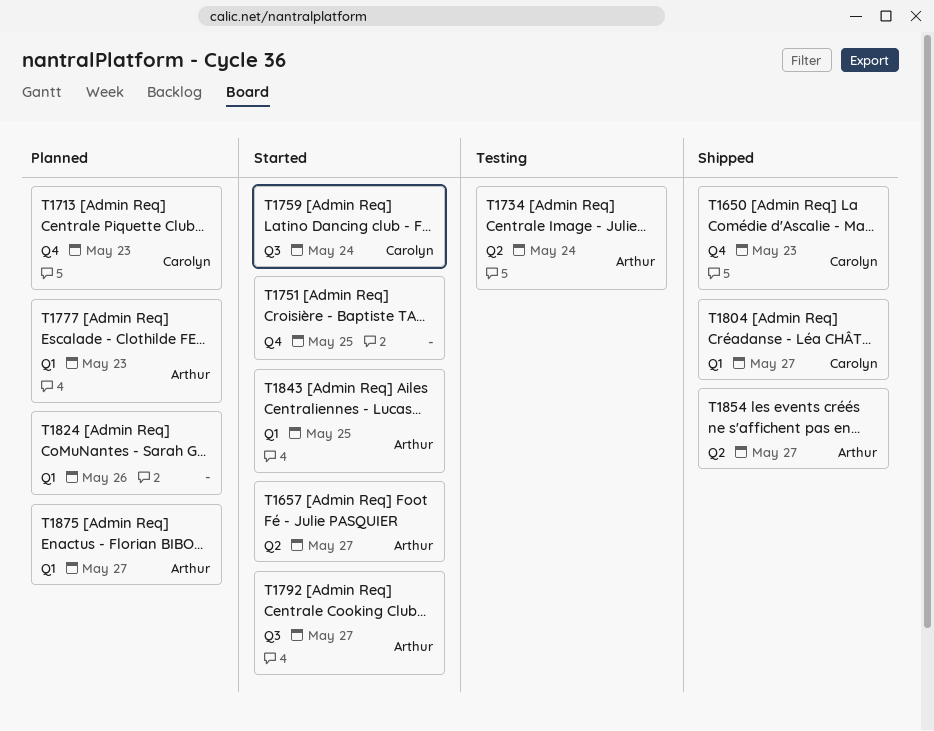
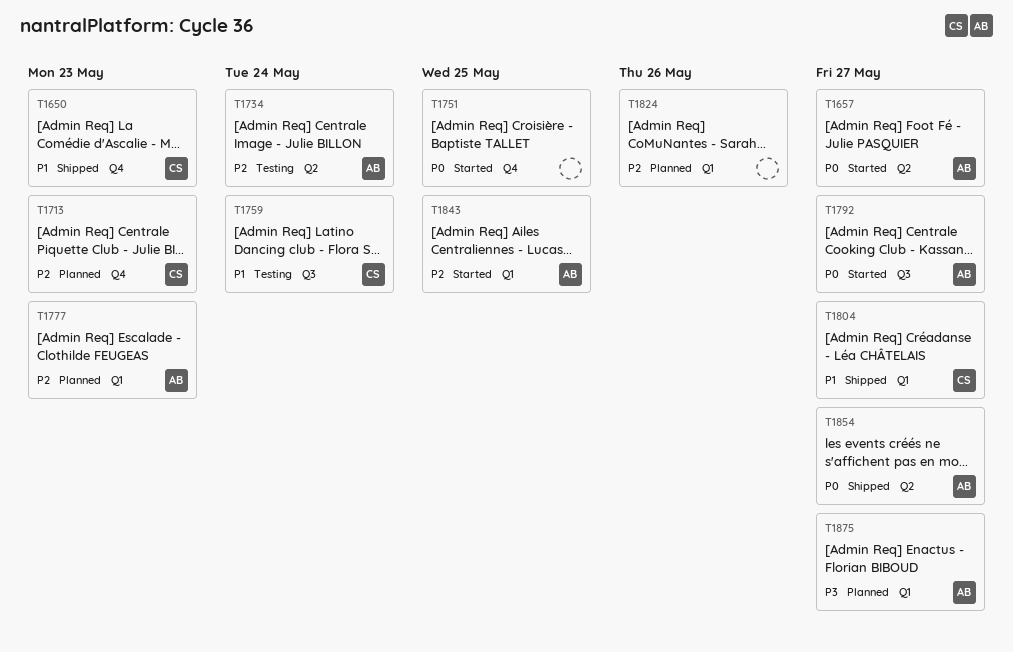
T1759, status: Started -> Testing

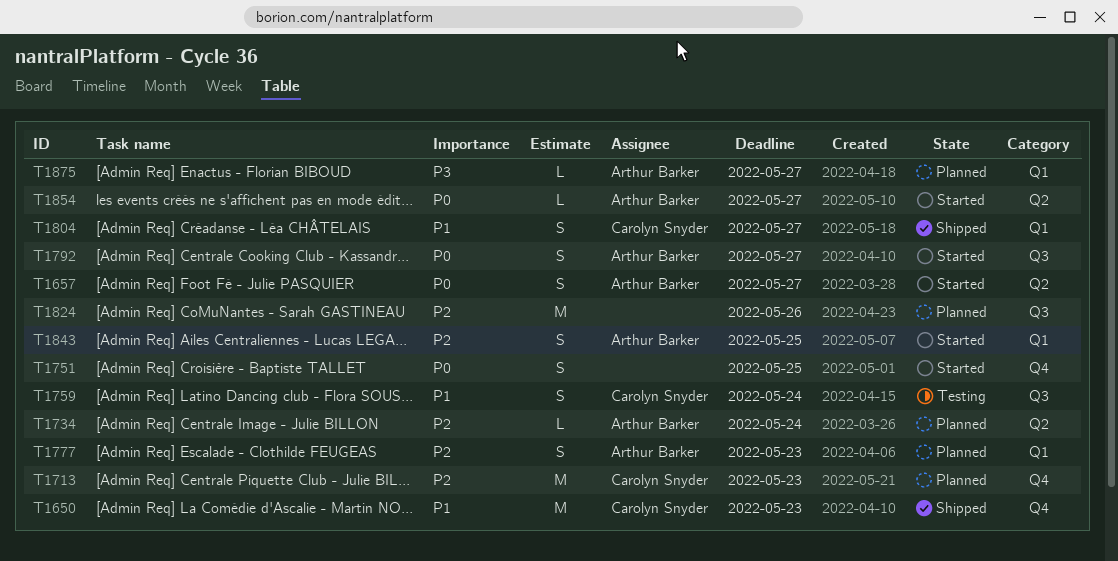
T1734, status: Testing -> Planned
T1824, label: Q1 -> Q3
T1854, status: Shipped -> Started

